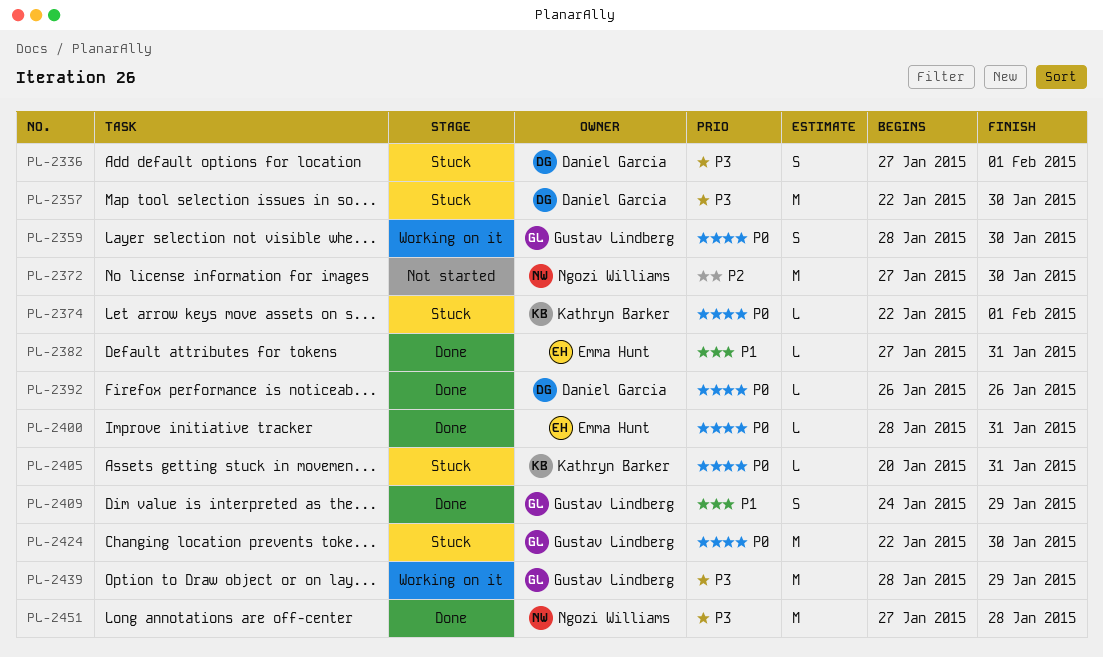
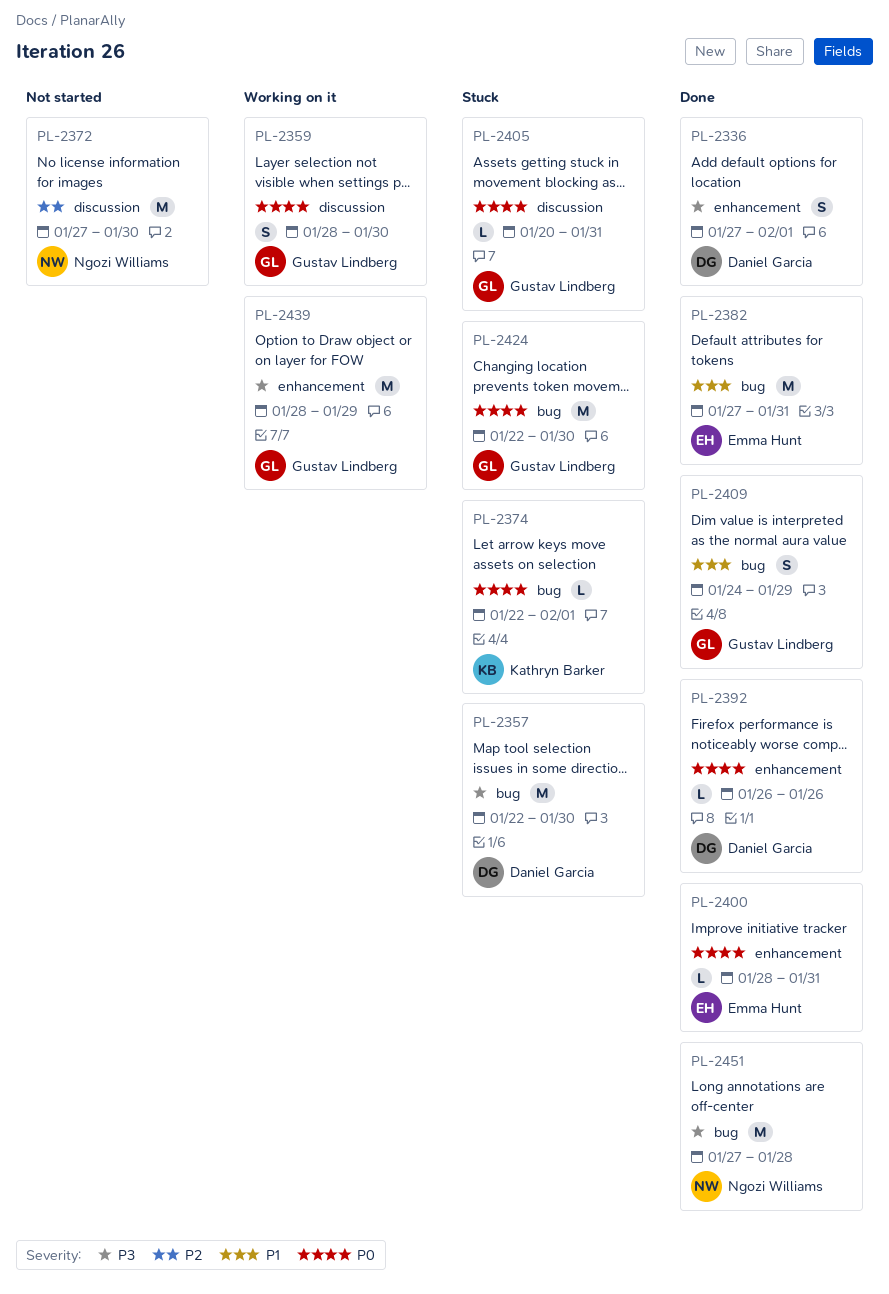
PL-2336, status: Stuck -> Done
PL-2382, estimate: L -> M
PL-2405, owner: Kathryn Barker -> Gustav Lindberg

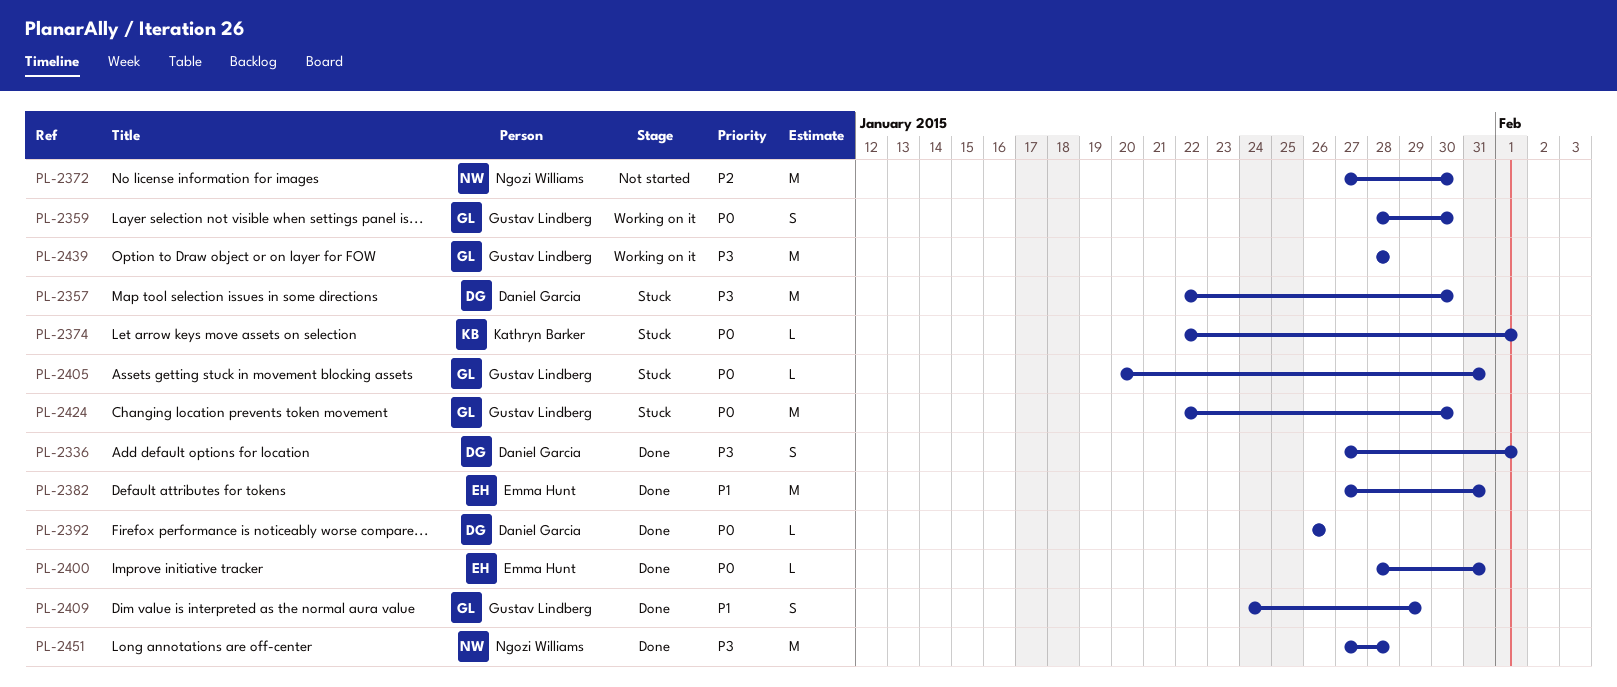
PL-2439, due: Jan 29 -> Jan 28

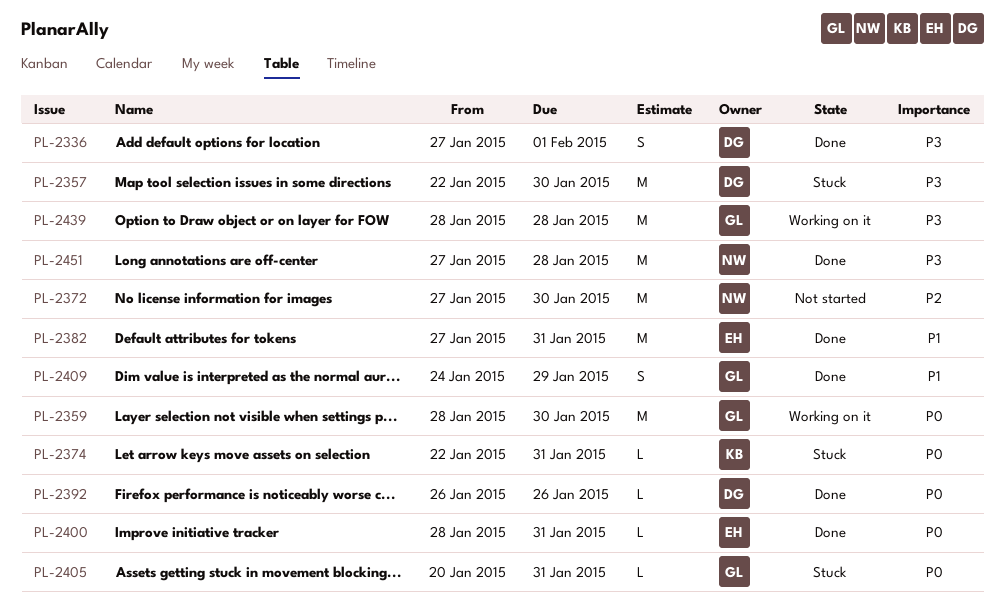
PL-2359, estimate: S -> M
PL-2374, due: Feb 1 -> Jan 31
PL-2424: present -> none

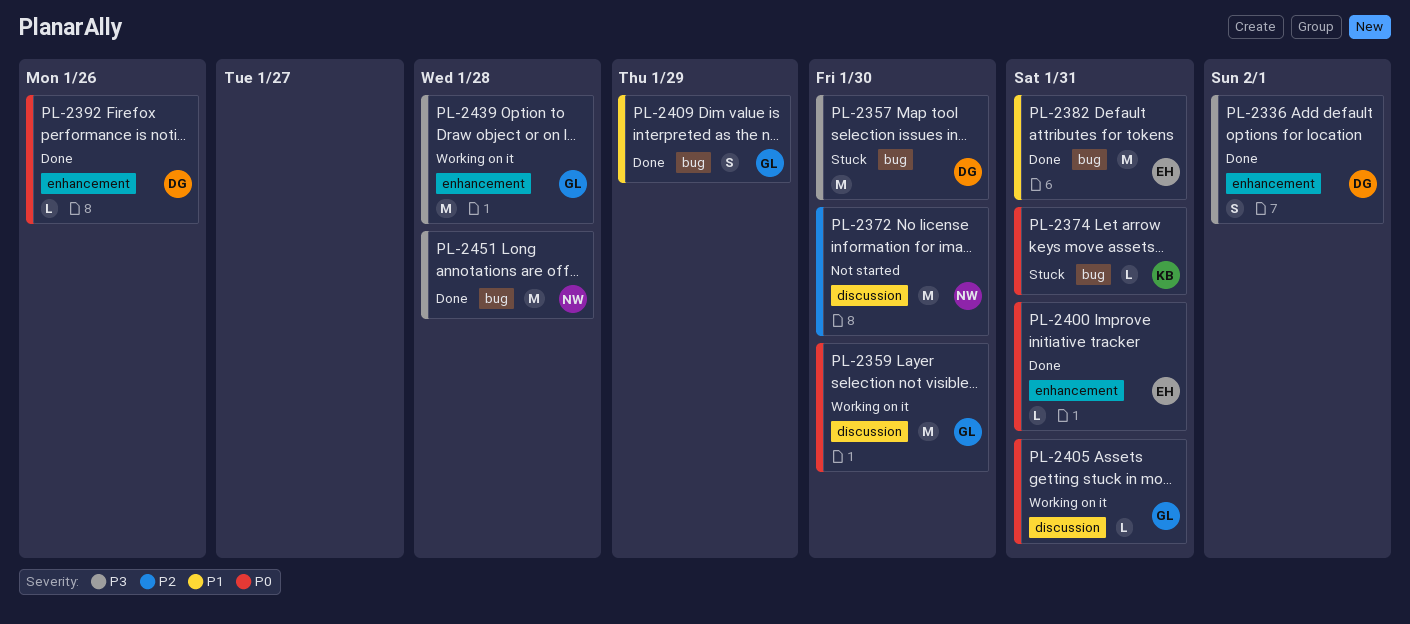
PL-2405, status: Stuck -> Working on it

